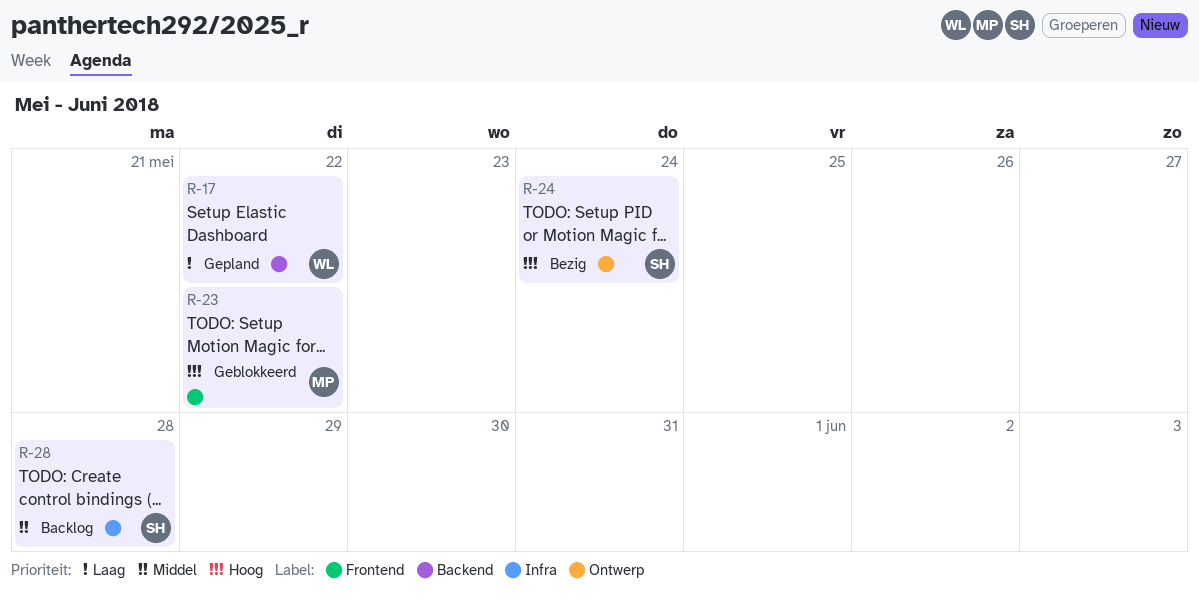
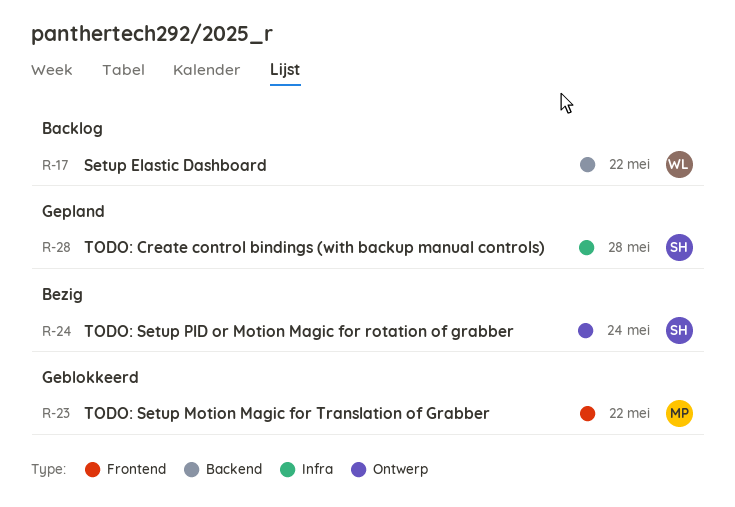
R-17, status: Gepland -> Backlog
R-28, status: Backlog -> Gepland

